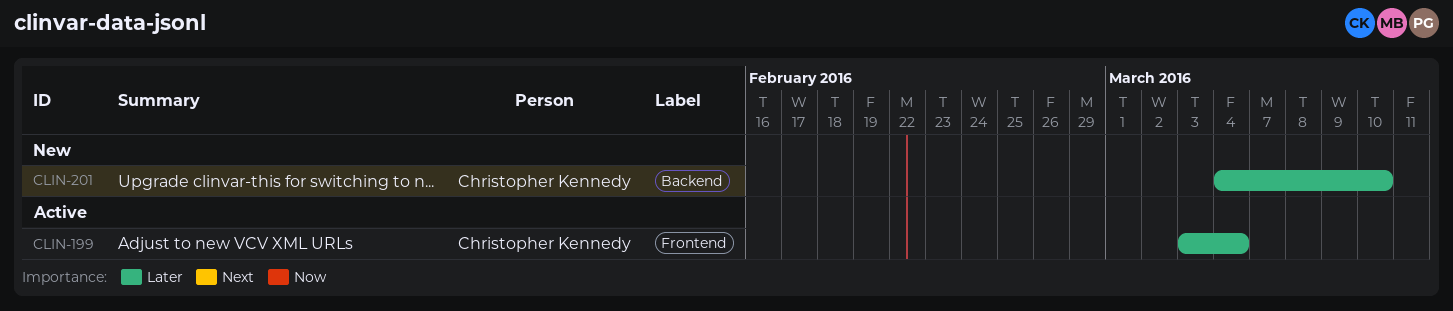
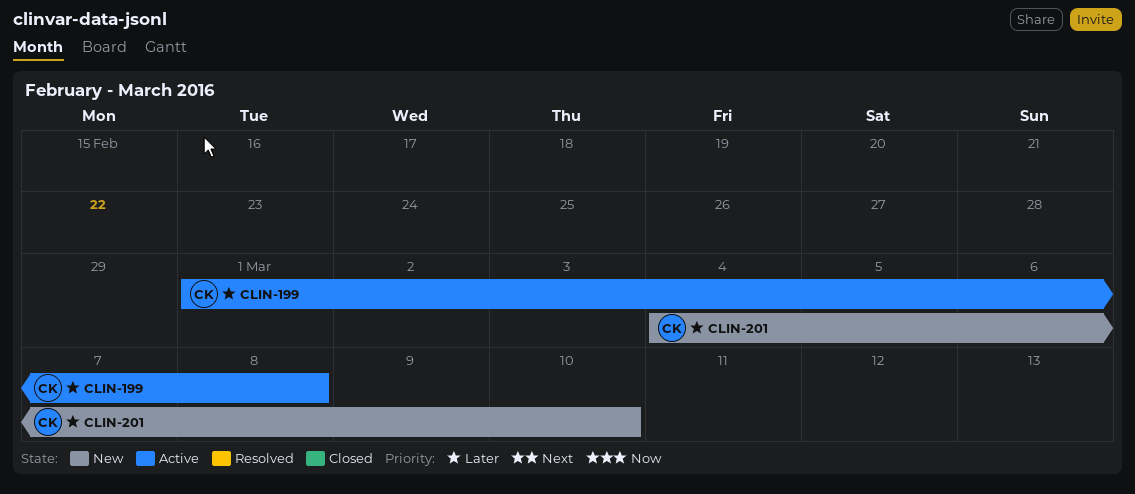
CLIN-199, start: Mar 3 -> Mar 1
CLIN-199, due: Mar 4 -> Mar 8

